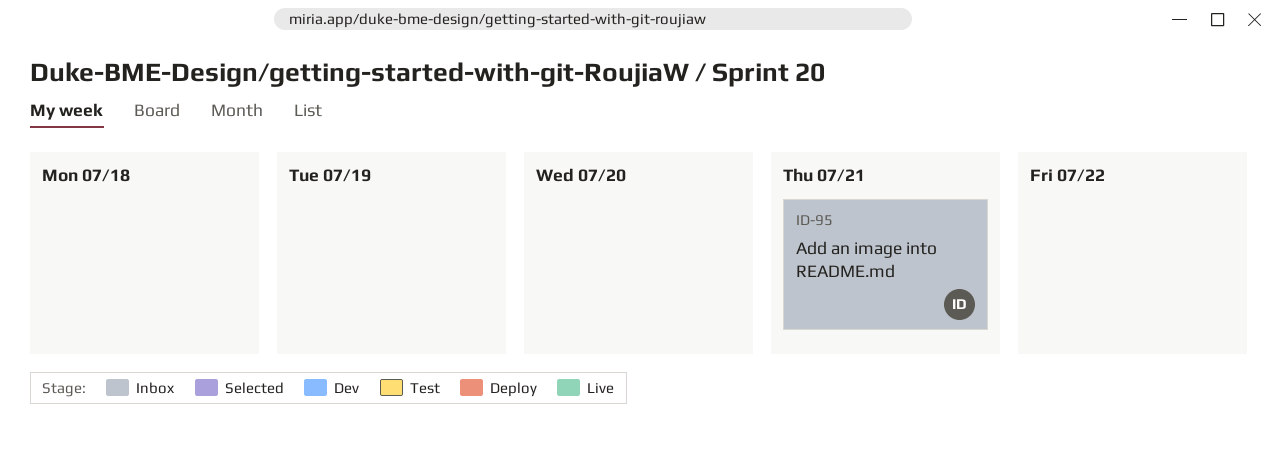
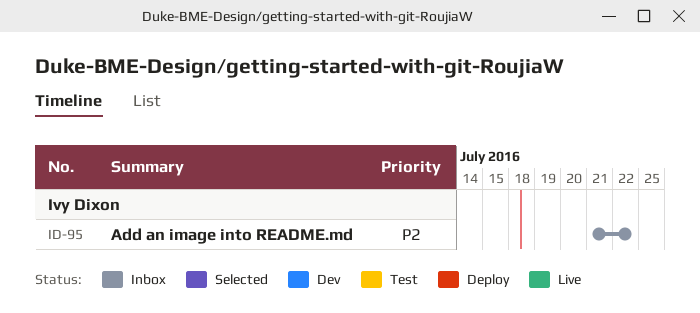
ID-95, due: Jul 21 -> Jul 22

